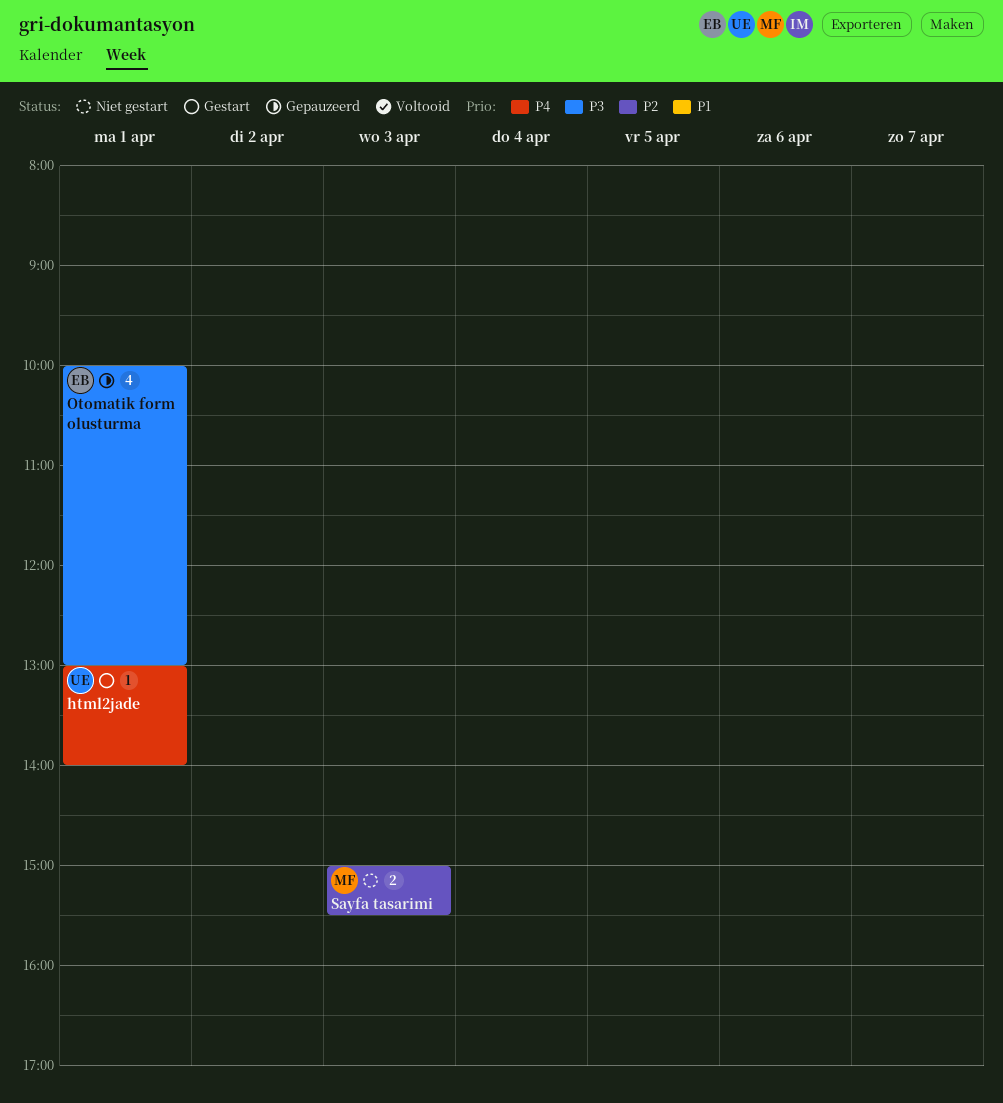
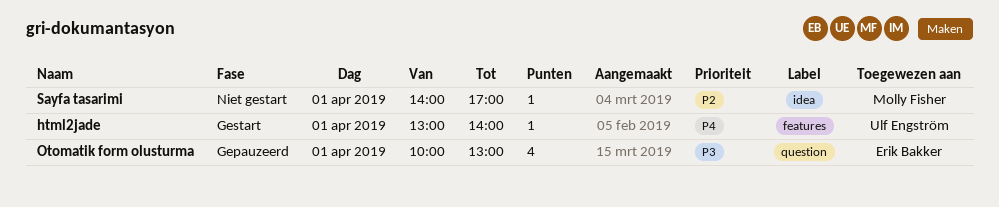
Sayfa tasarimi, estimate: 2 -> 1
Sayfa tasarimi, day: Apr 3 -> Apr 1
Sayfa tasarimi, begins: 15:00 -> 14:00
Sayfa tasarimi, ends: 15:30 -> 17:00

